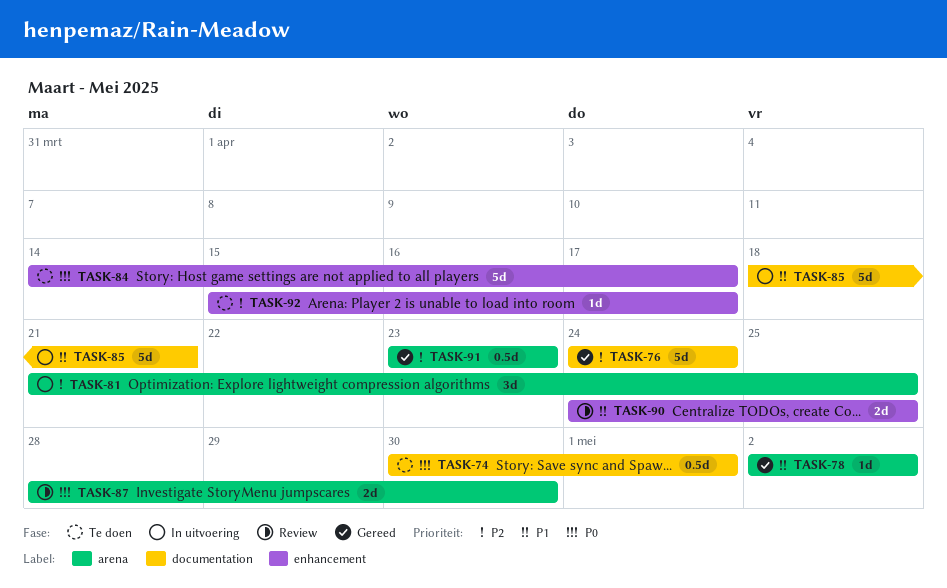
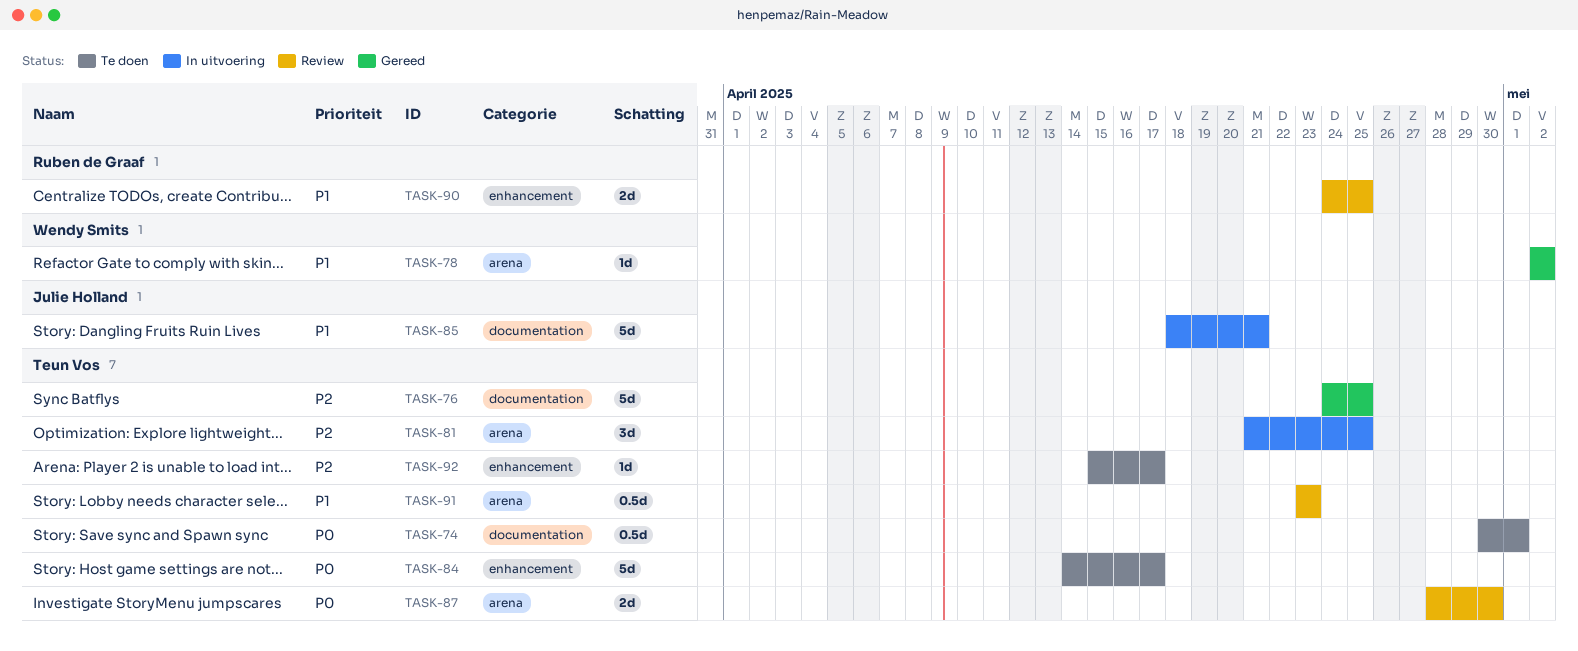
TASK-76, due: Apr 24 -> Apr 25
TASK-91, status: Gereed -> Review
TASK-91, priority: P2 -> P1

